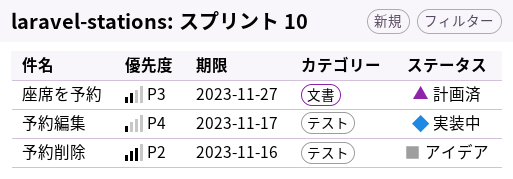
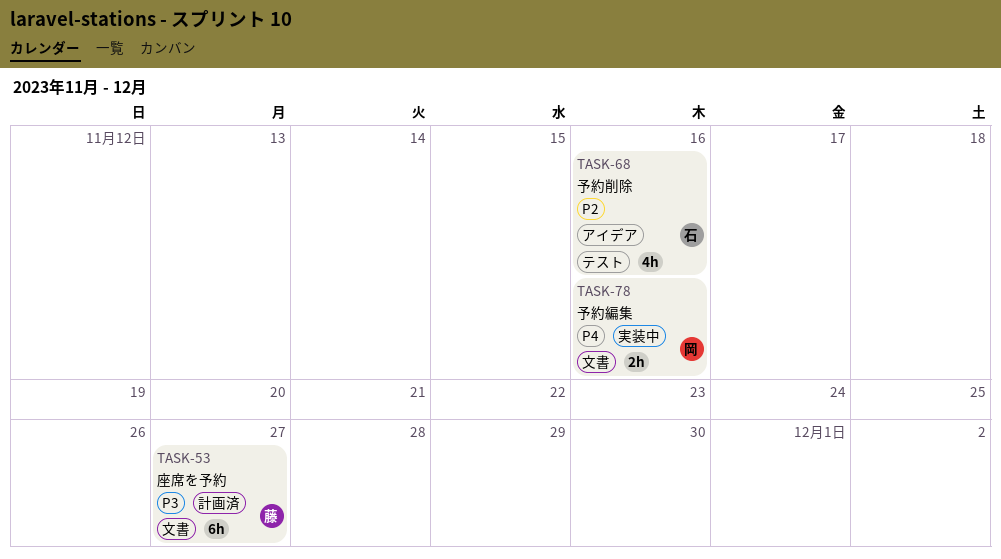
予約編集, label: テスト -> 文書
予約編集, due: Nov 17 -> Nov 16

